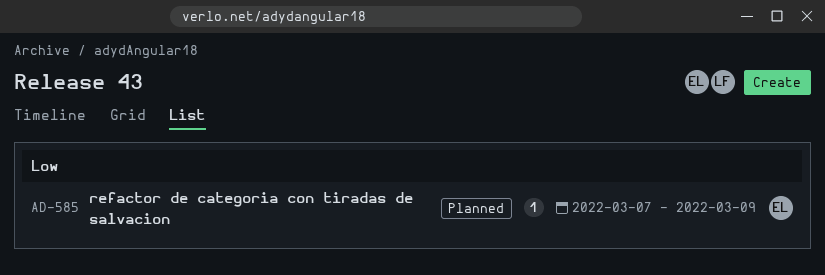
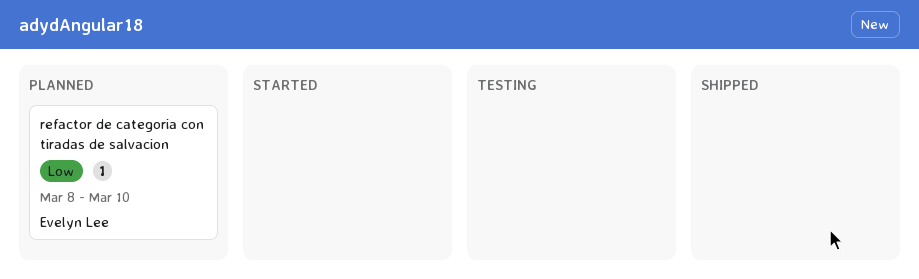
refactor de categoria con tiradas de salvacion, start: Mar 7 -> Mar 8
refactor de categoria con tiradas de salvacion, due: Mar 9 -> Mar 10

